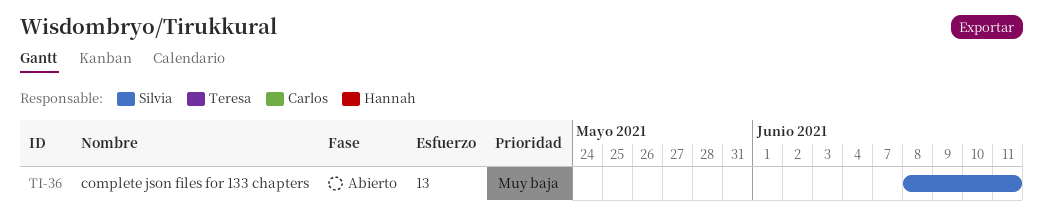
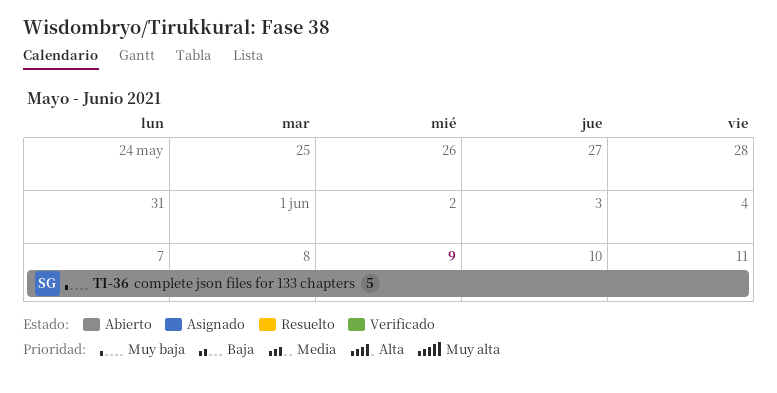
TI-36, estimate: 13 -> 5
TI-36, start: Jun 8 -> Jun 7

